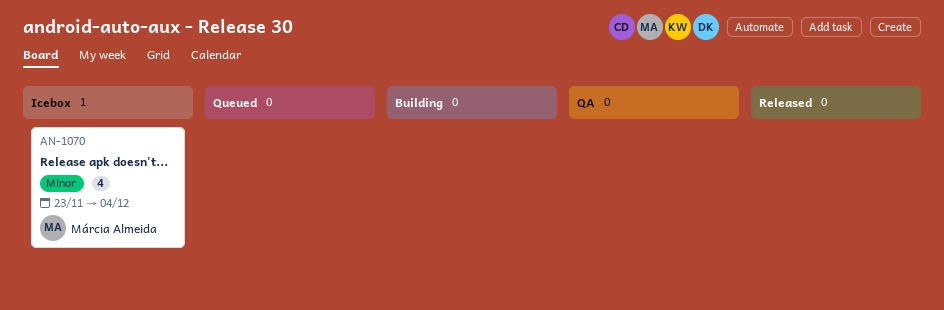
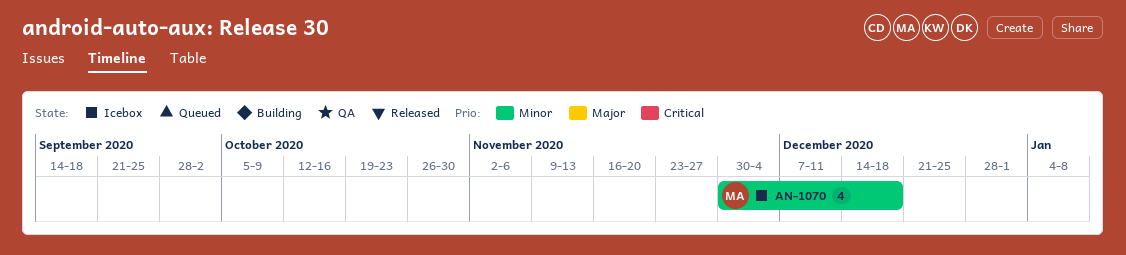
AN-1070, start: Nov 23 -> Nov 30
AN-1070, due: Dec 4 -> Dec 18

